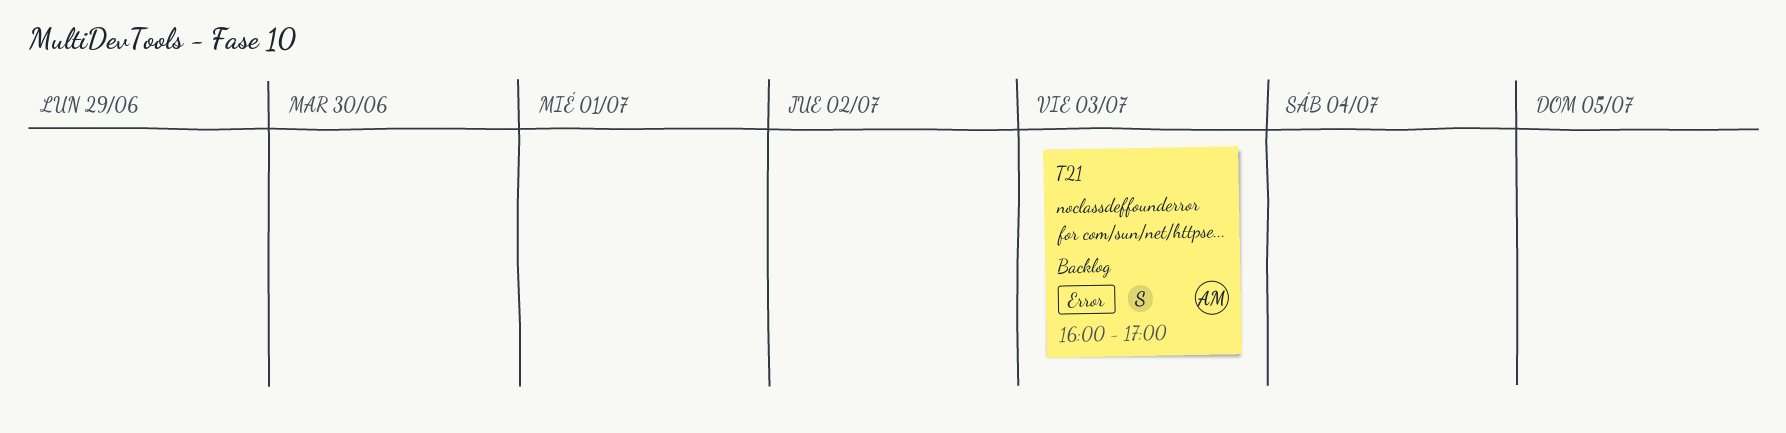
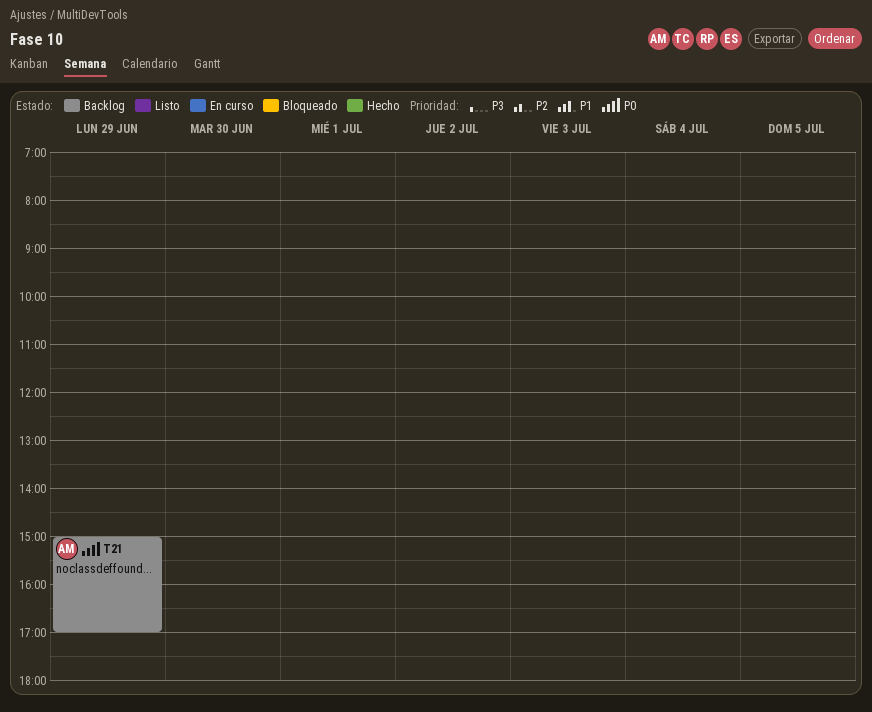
T21, day: Jul 3 -> Jun 29
T21, begins: 16:00 -> 15:00

